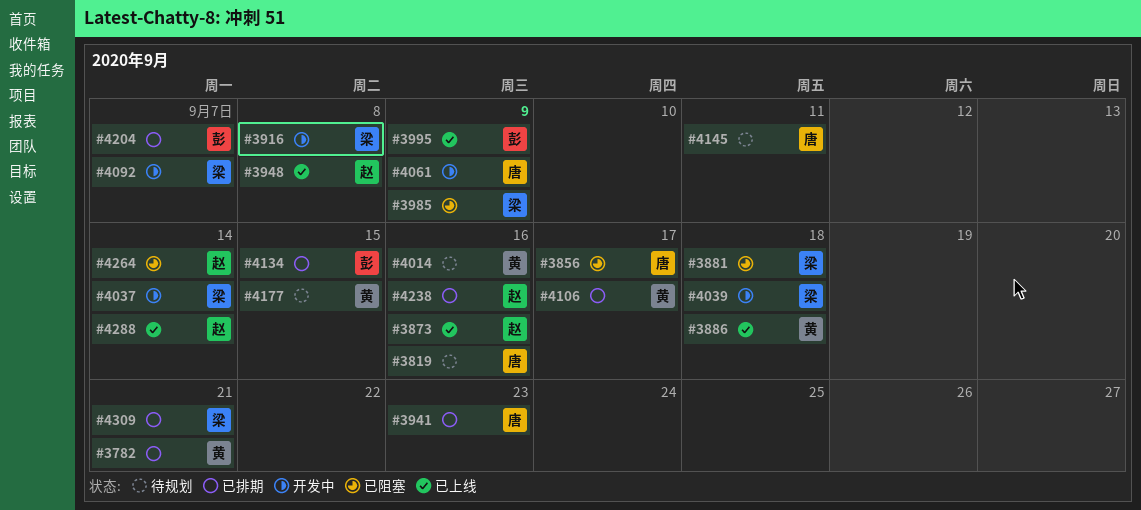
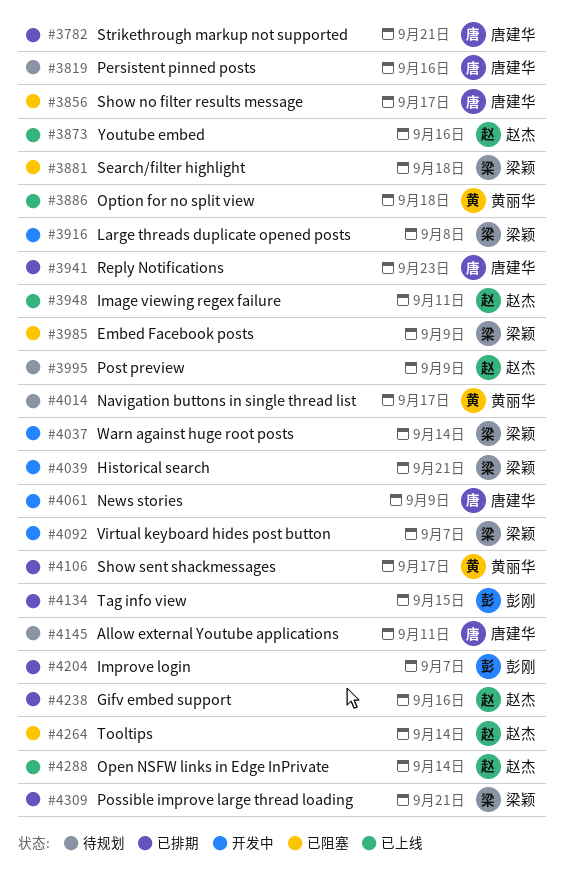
#3782, owner: 黄丽华 -> 唐建华
#3948, due: Sep 8 -> Sep 11
#3995, status: 已上线 -> 待规划
#3995, owner: 彭刚 -> 赵杰
#4014, due: Sep 16 -> Sep 17
#4039, due: Sep 18 -> Sep 21
#4177: present -> none

